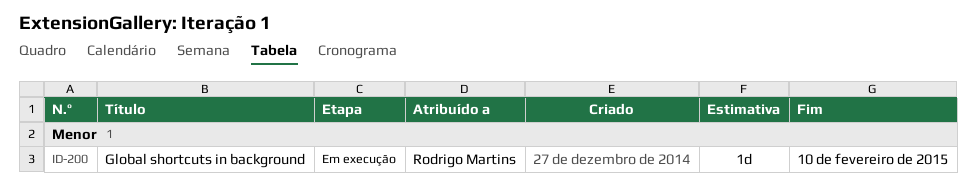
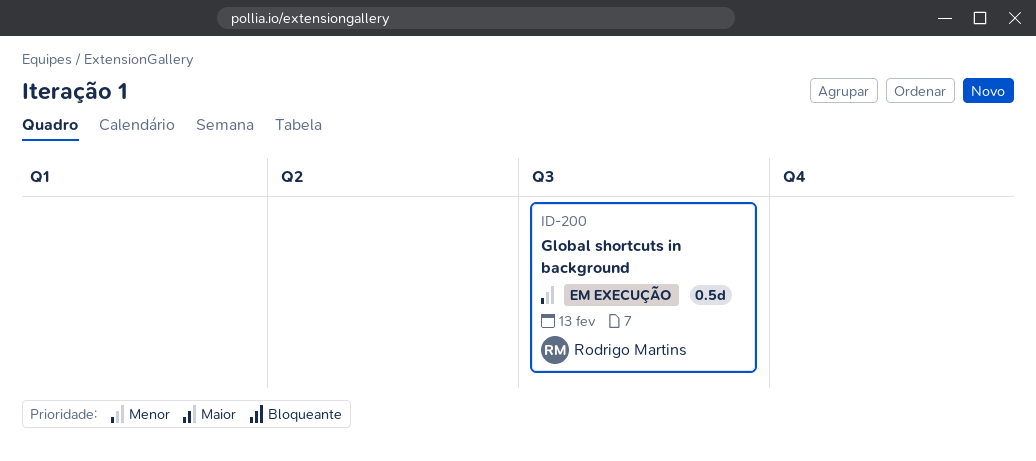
ID-200, estimate: 1d -> 0.5d
ID-200, due: Feb 10 -> Feb 13

